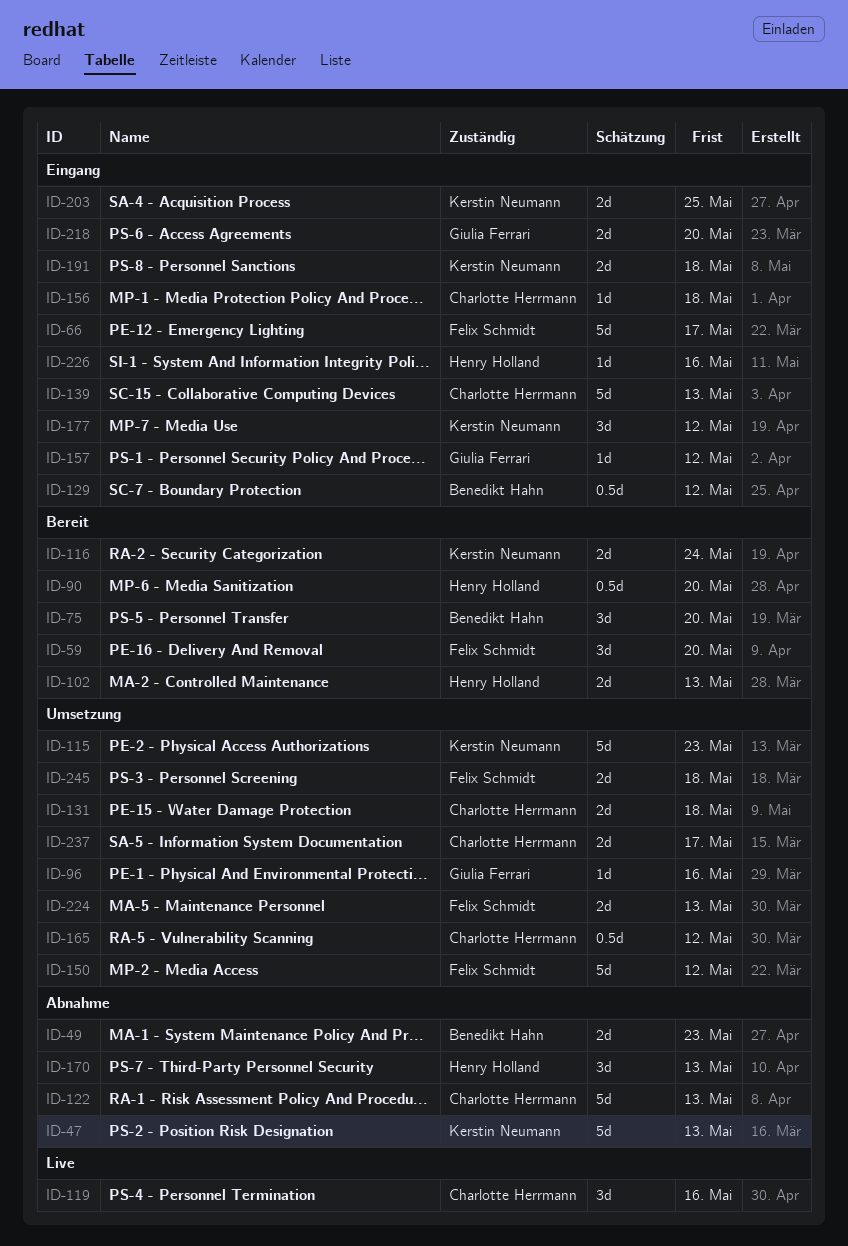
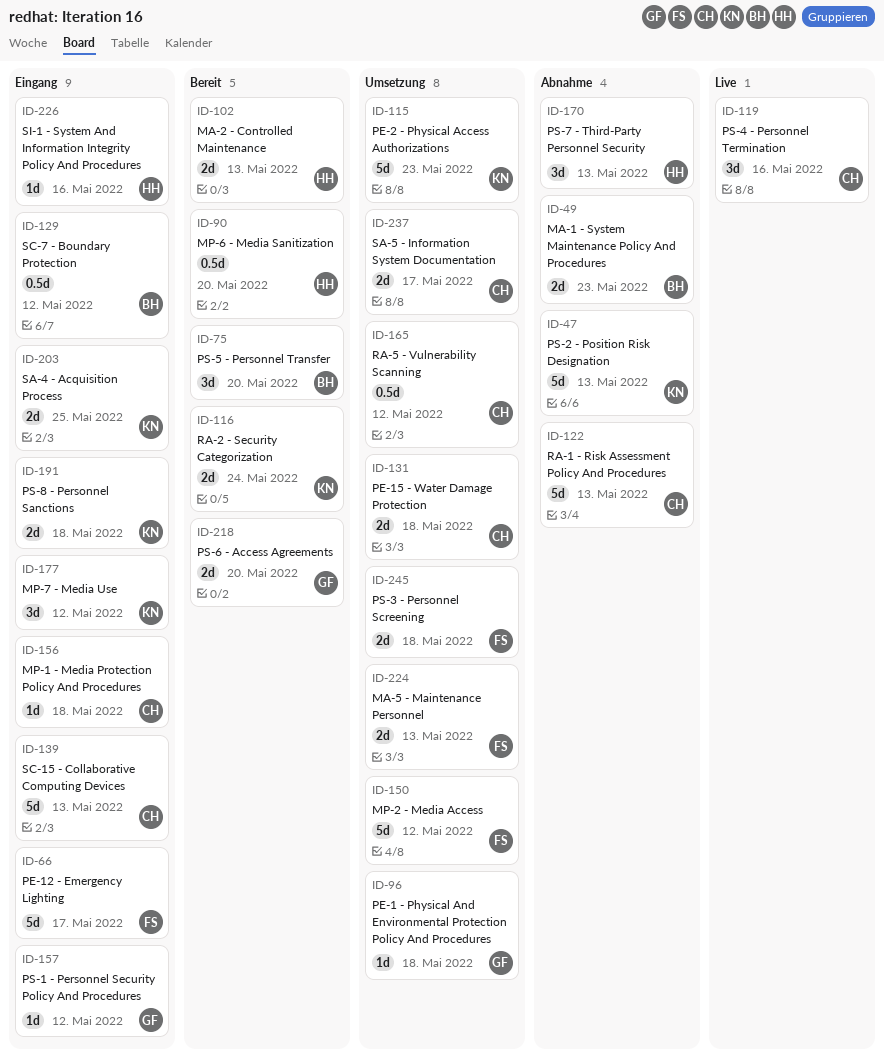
ID-59: present -> none
ID-96, due: May 16 -> May 18
ID-218, status: Eingang -> Bereit

